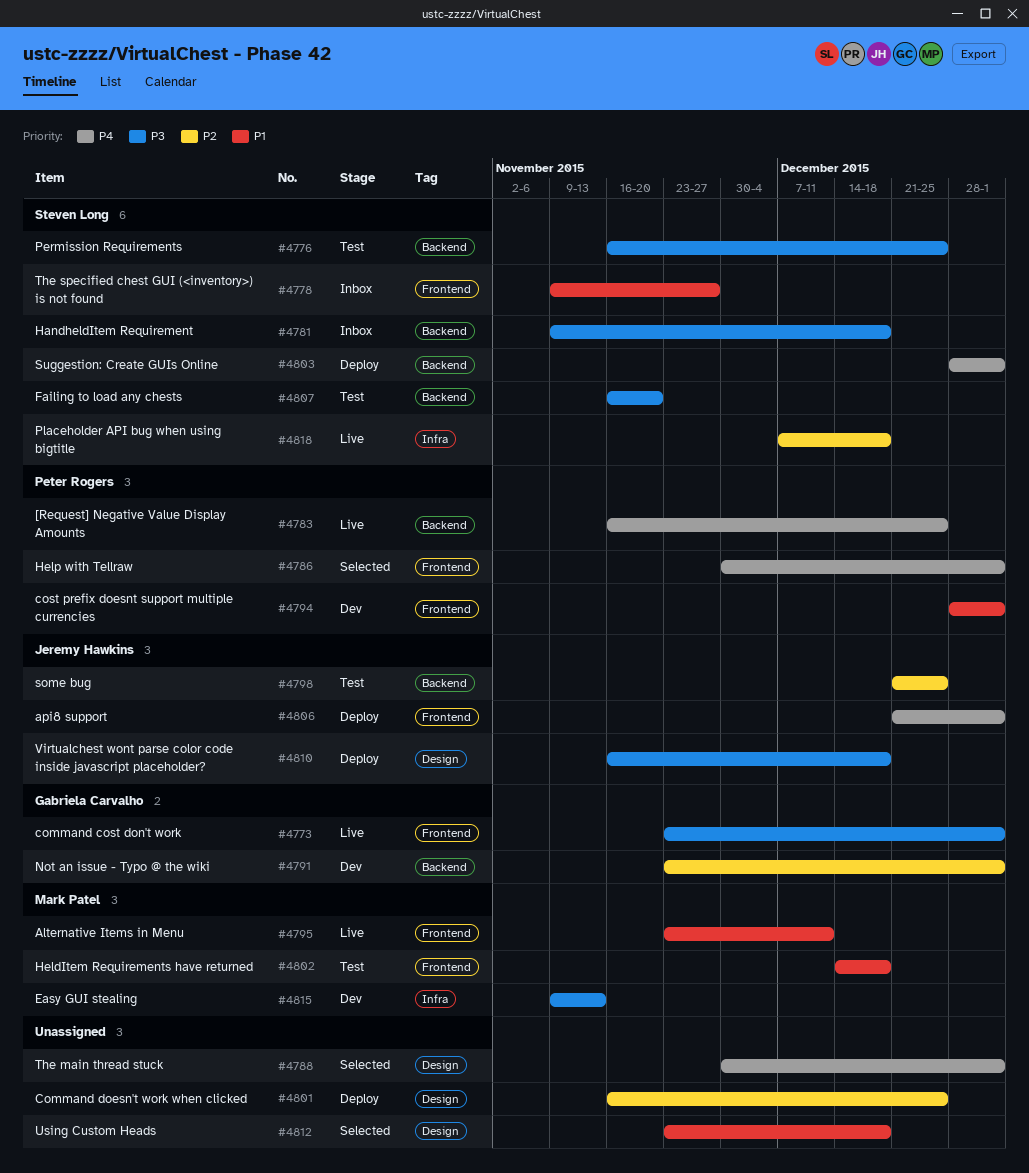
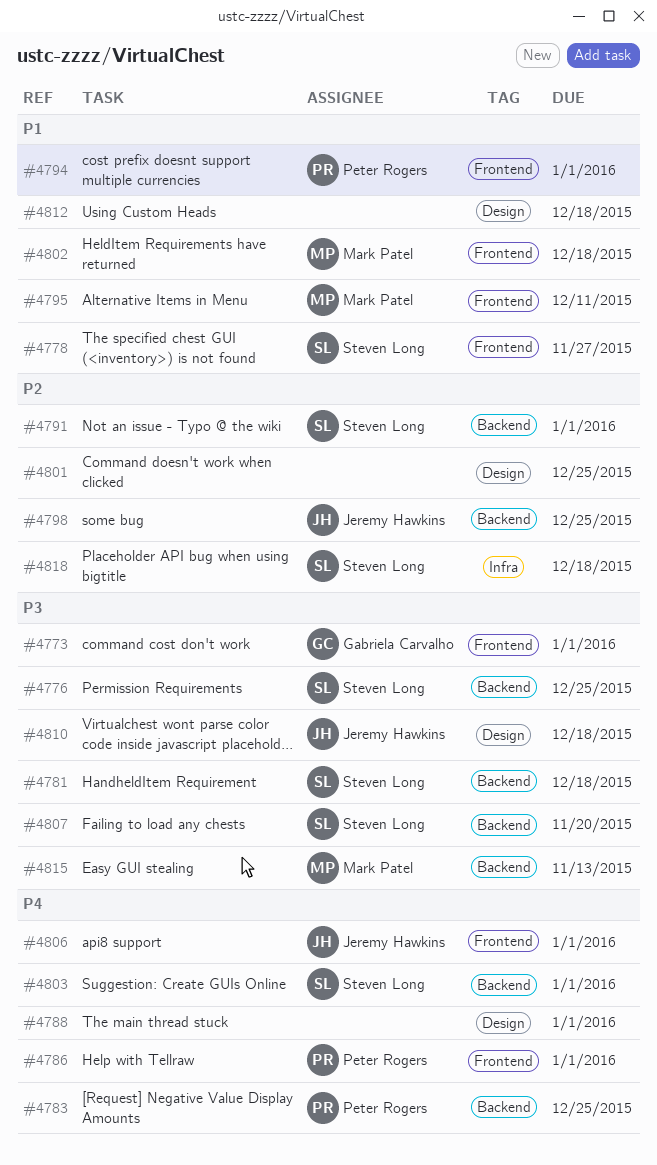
#4791, owner: Gabriela Carvalho -> Steven Long
#4815, label: Infra -> Backend

